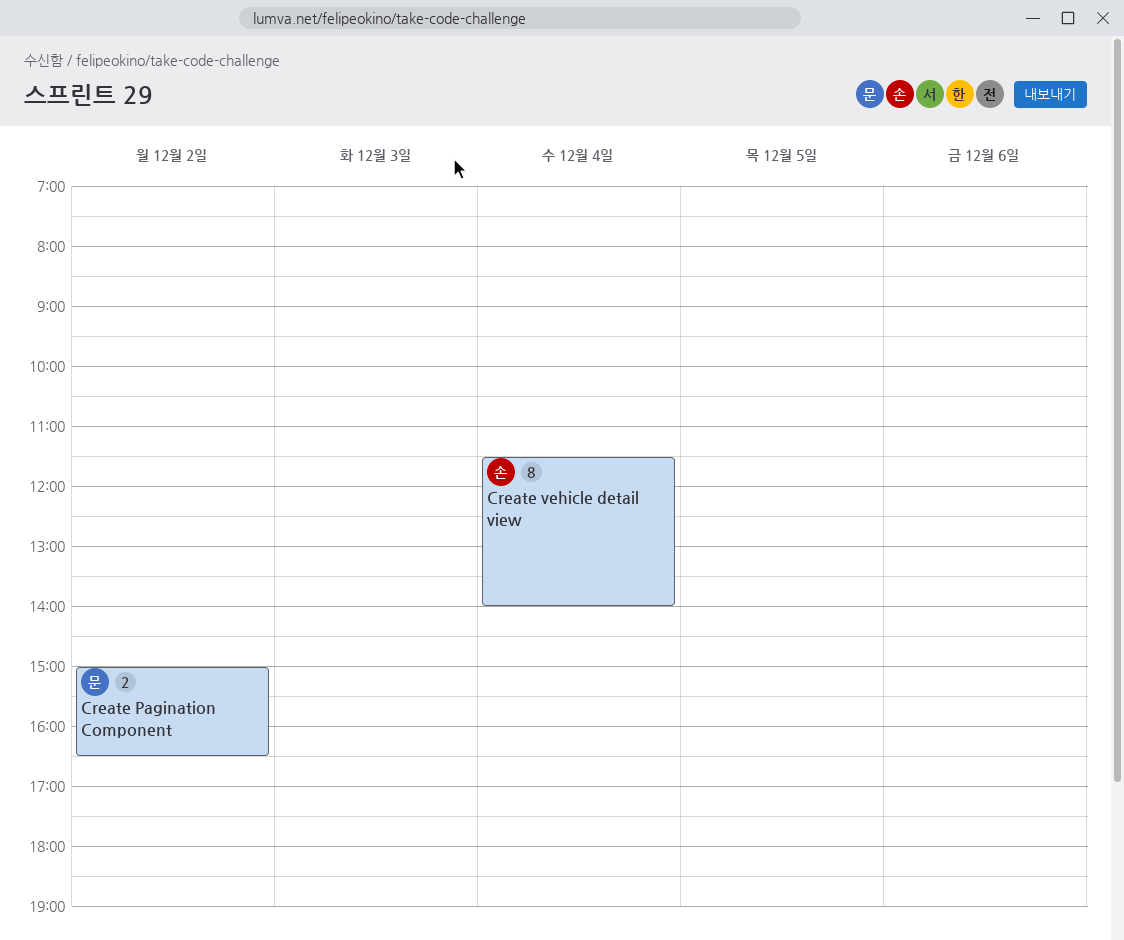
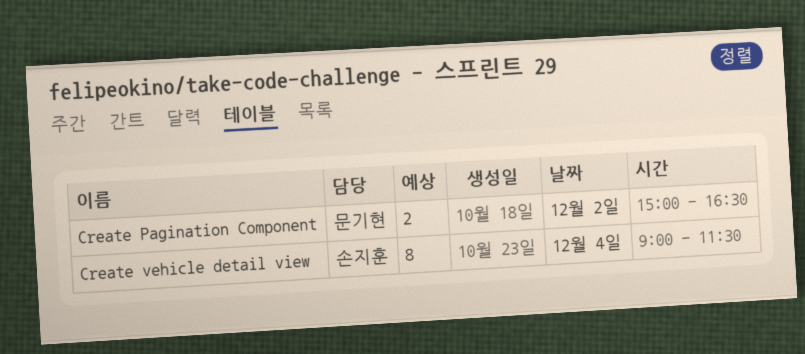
Create vehicle detail view, begins: 11:30 -> 09:00
Create vehicle detail view, ends: 14:00 -> 11:30

